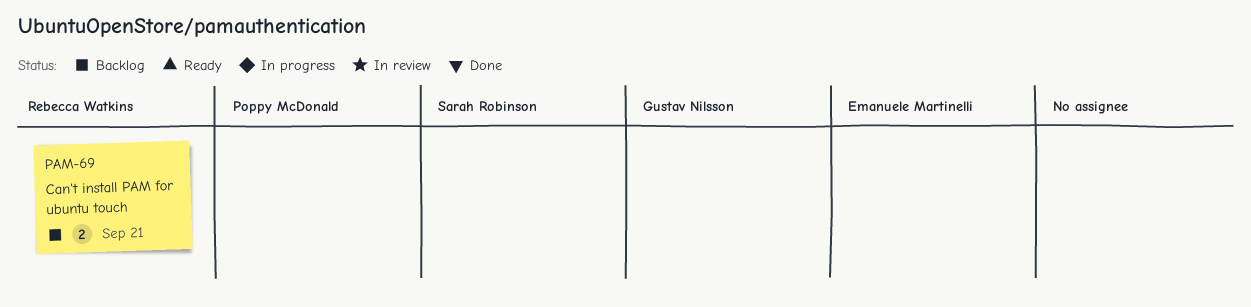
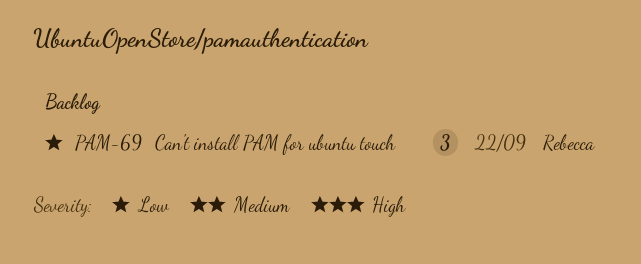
PAM-69, estimate: 2 -> 3
PAM-69, due: Sep 21 -> Sep 22

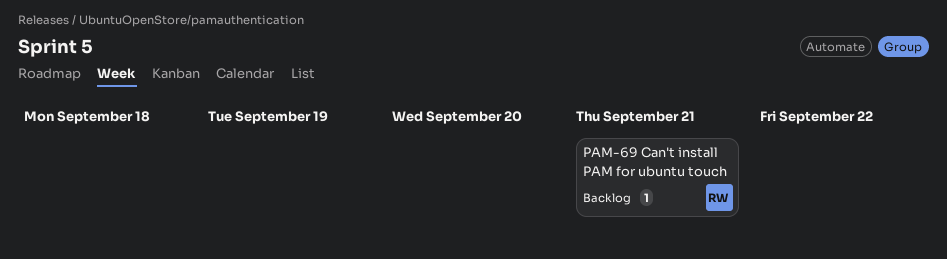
PAM-69, estimate: 3 -> 1
PAM-69, due: Sep 22 -> Sep 21

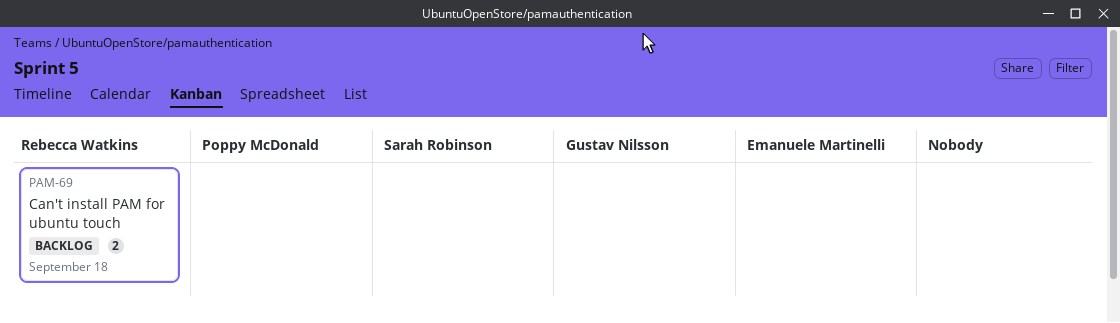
PAM-69, estimate: 1 -> 2
PAM-69, due: Sep 21 -> Sep 18

